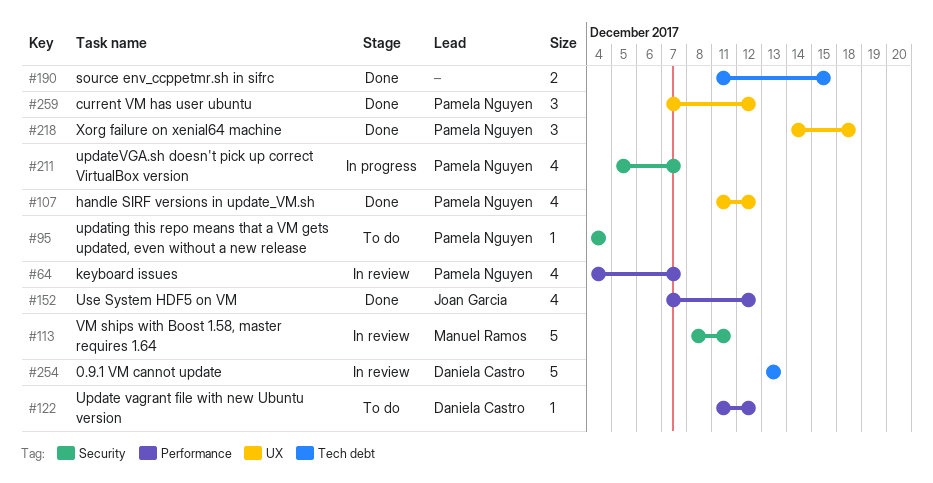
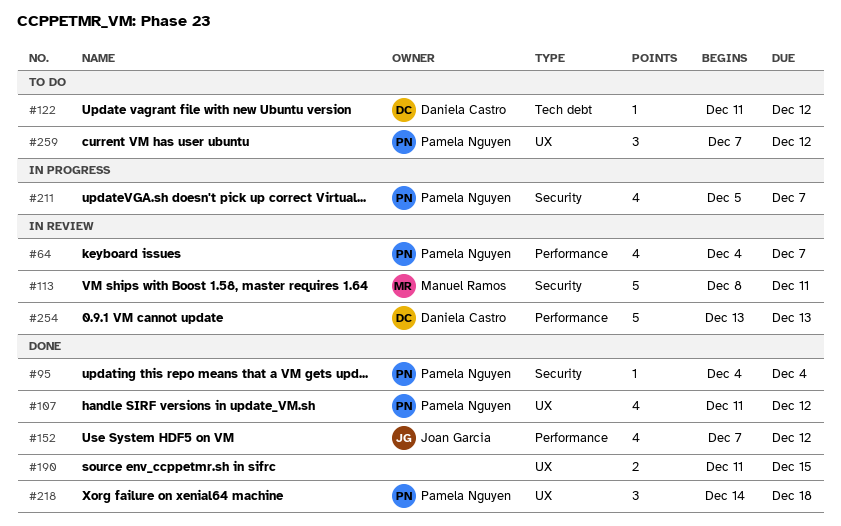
#95, status: To do -> Done
#122, label: Performance -> Tech debt
#190, label: Tech debt -> UX
#254, label: Tech debt -> Performance
#259, status: Done -> To do

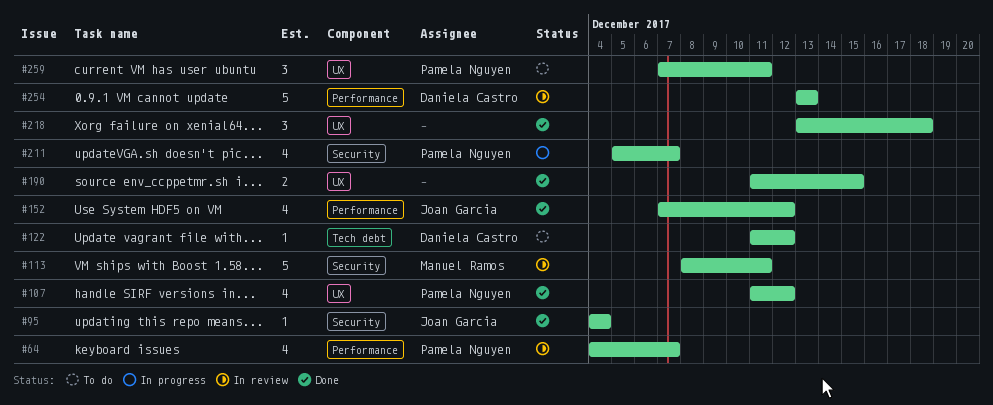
#95, owner: Pamela Nguyen -> Joan Garcia
#218, owner: Pamela Nguyen -> none
#218, start: Dec 14 -> Dec 13
#259, due: Dec 12 -> Dec 11

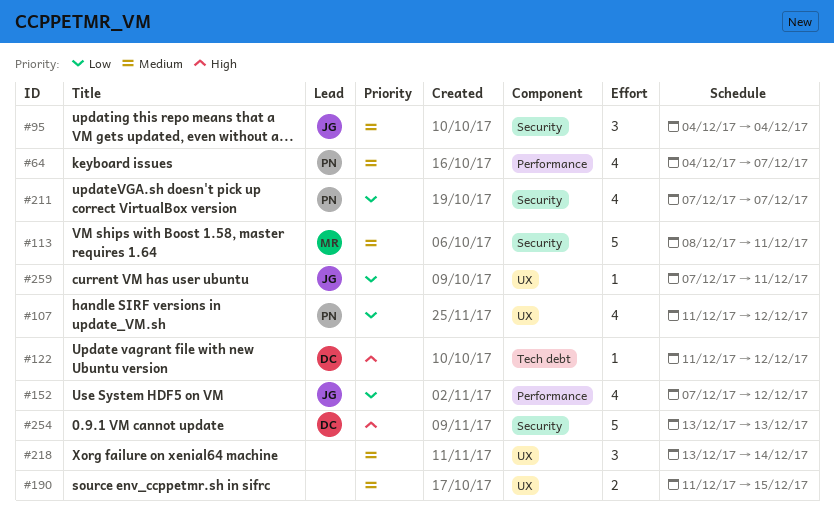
#95, estimate: 1 -> 3
#211, start: Dec 5 -> Dec 7
#218, due: Dec 18 -> Dec 14
#254, label: Performance -> Security
#259, owner: Pamela Nguyen -> Joan Garcia
#259, estimate: 3 -> 1

